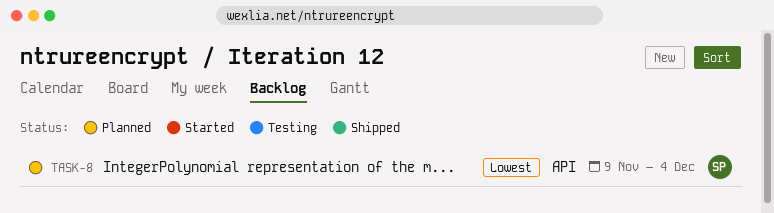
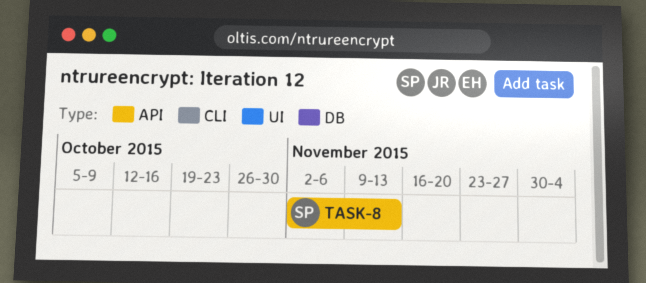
TASK-8, start: Nov 9 -> Nov 2
TASK-8, due: Dec 4 -> Nov 13

